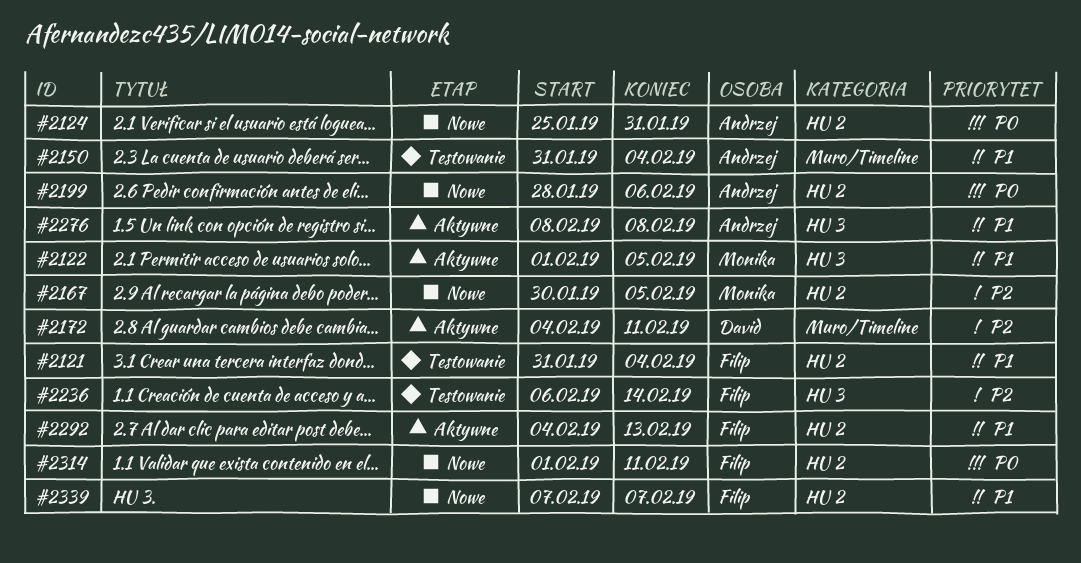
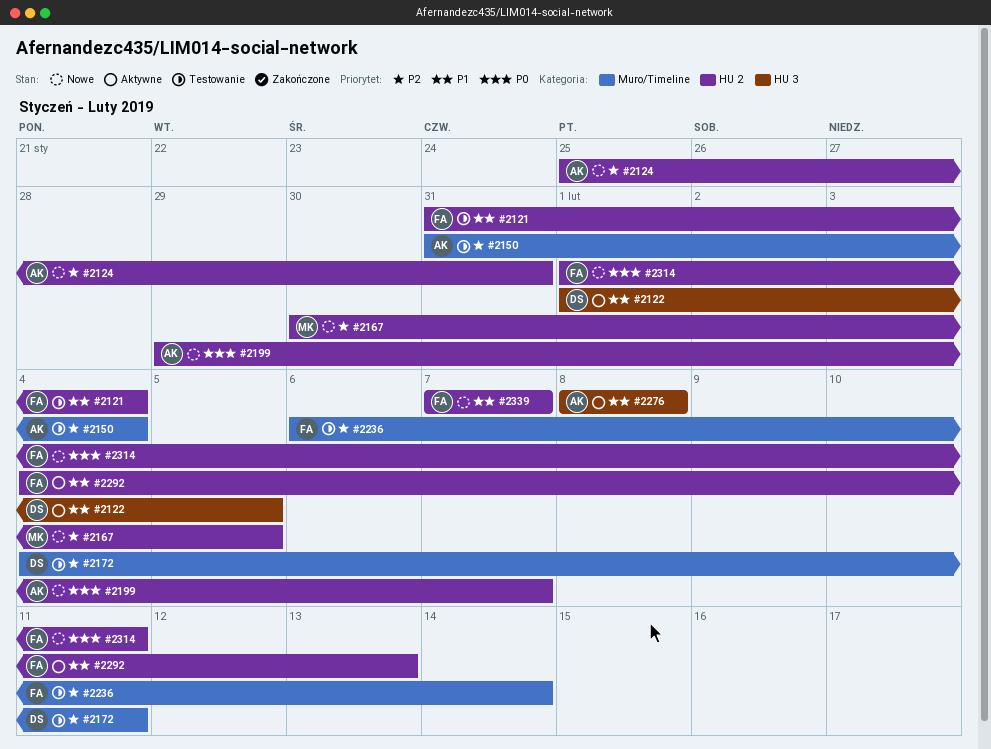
#2122, owner: Monika -> David
#2124, priority: P0 -> P2
#2150, priority: P1 -> P2
#2172, status: Aktywne -> Testowanie
#2199, start: Jan 28 -> Jan 29
#2199, due: Feb 6 -> Feb 7
#2236, label: HU 3 -> Muro/Timeline

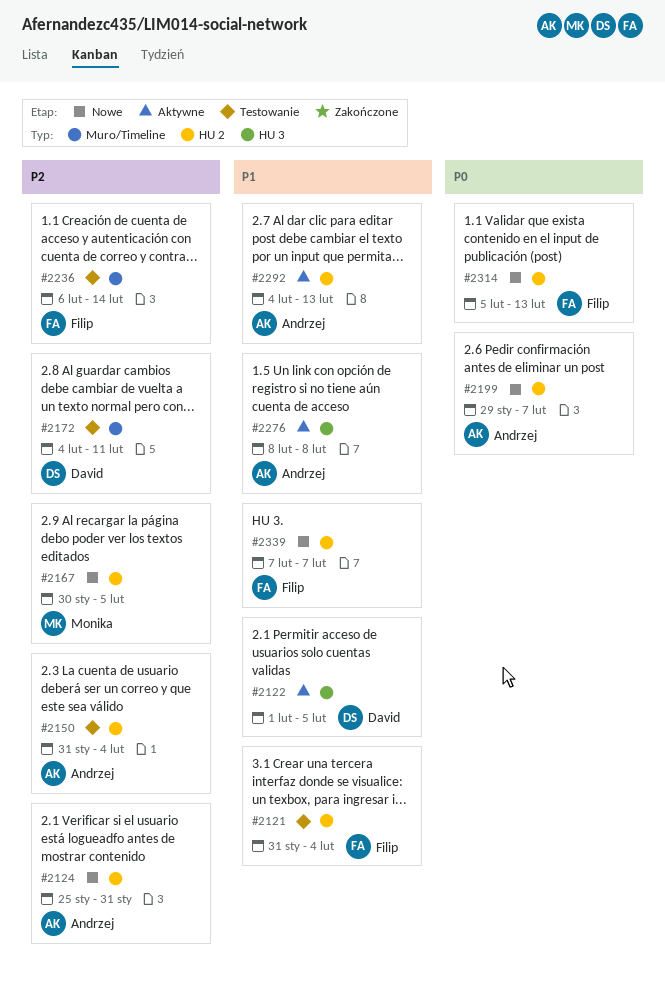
#2150, label: Muro/Timeline -> HU 2
#2292, owner: Filip -> Andrzej
#2314, start: Feb 1 -> Feb 5
#2314, due: Feb 11 -> Feb 13

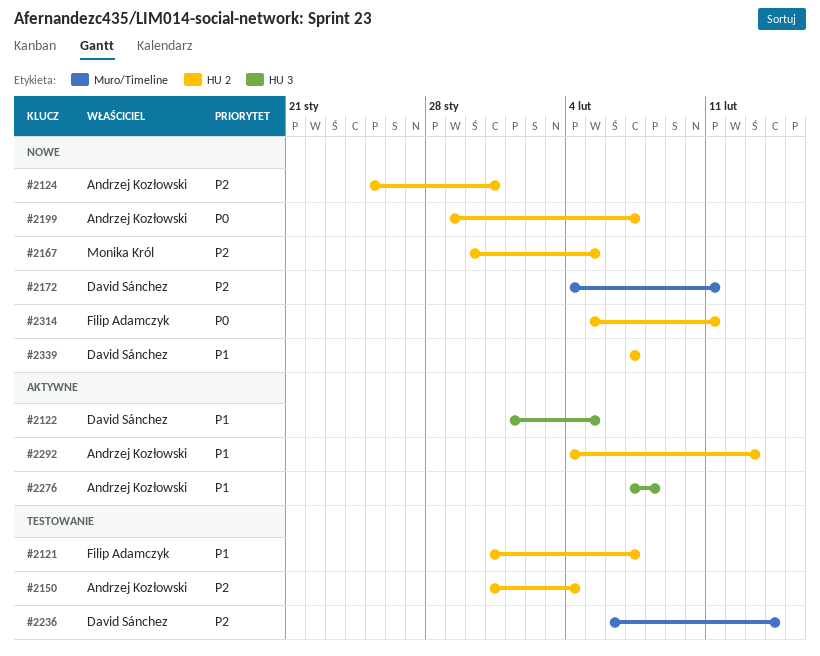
#2121, due: Feb 4 -> Feb 7
#2172, status: Testowanie -> Nowe
#2236, owner: Filip Adamczyk -> David Sánchez
#2276, start: Feb 8 -> Feb 7
#2314, due: Feb 13 -> Feb 11
#2339, owner: Filip Adamczyk -> David Sánchez

